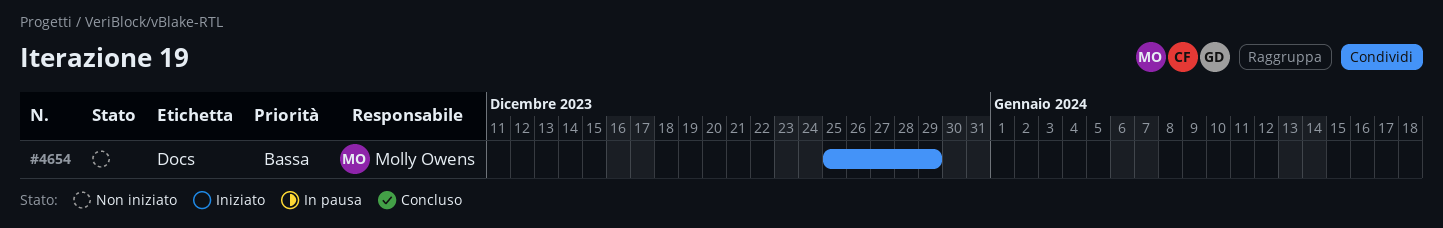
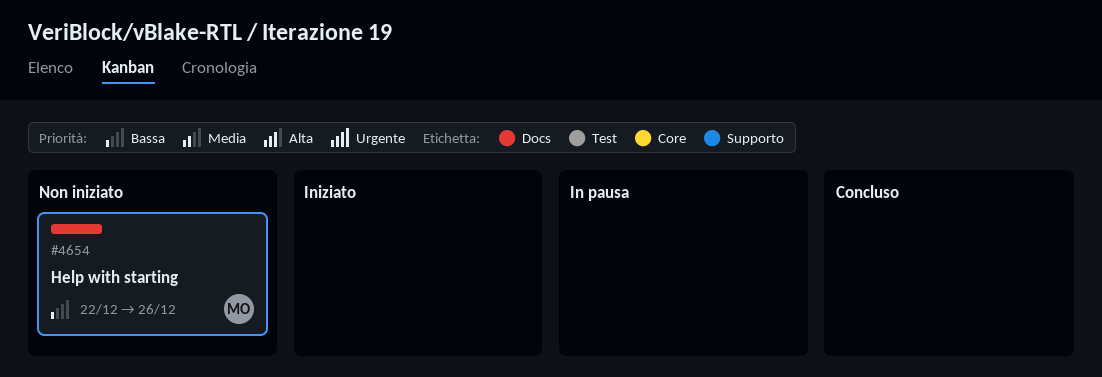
#4654, start: Dec 25 -> Dec 22
#4654, due: Dec 29 -> Dec 26

